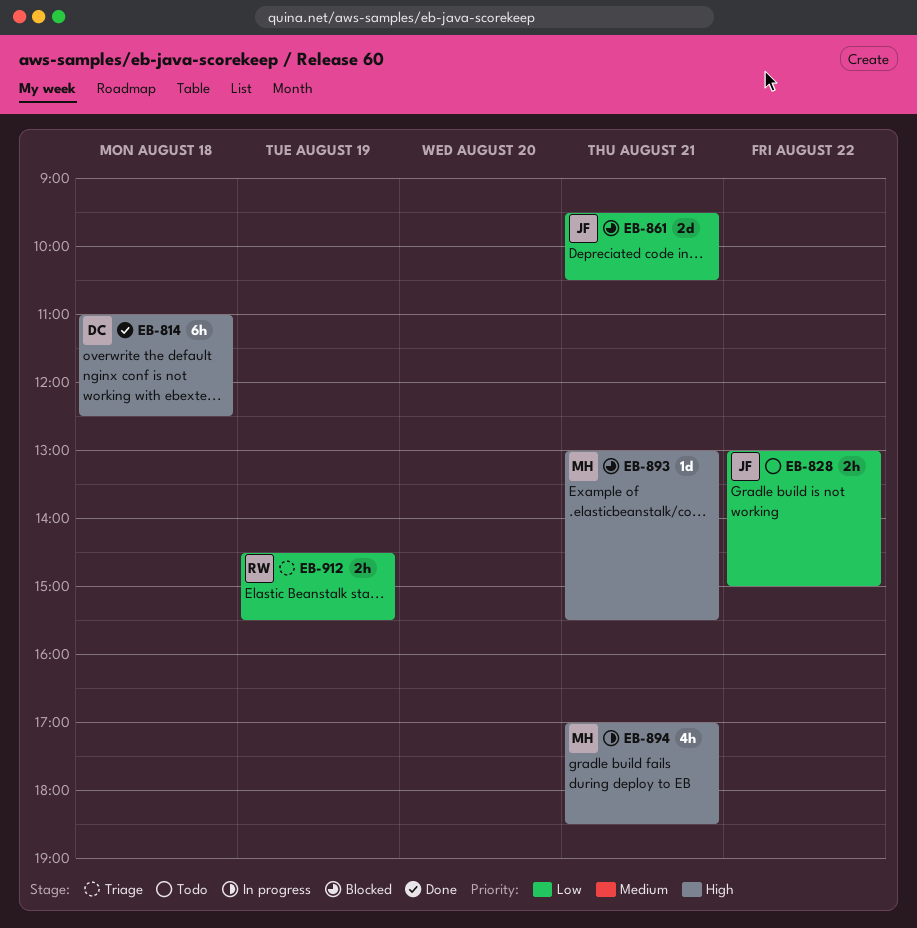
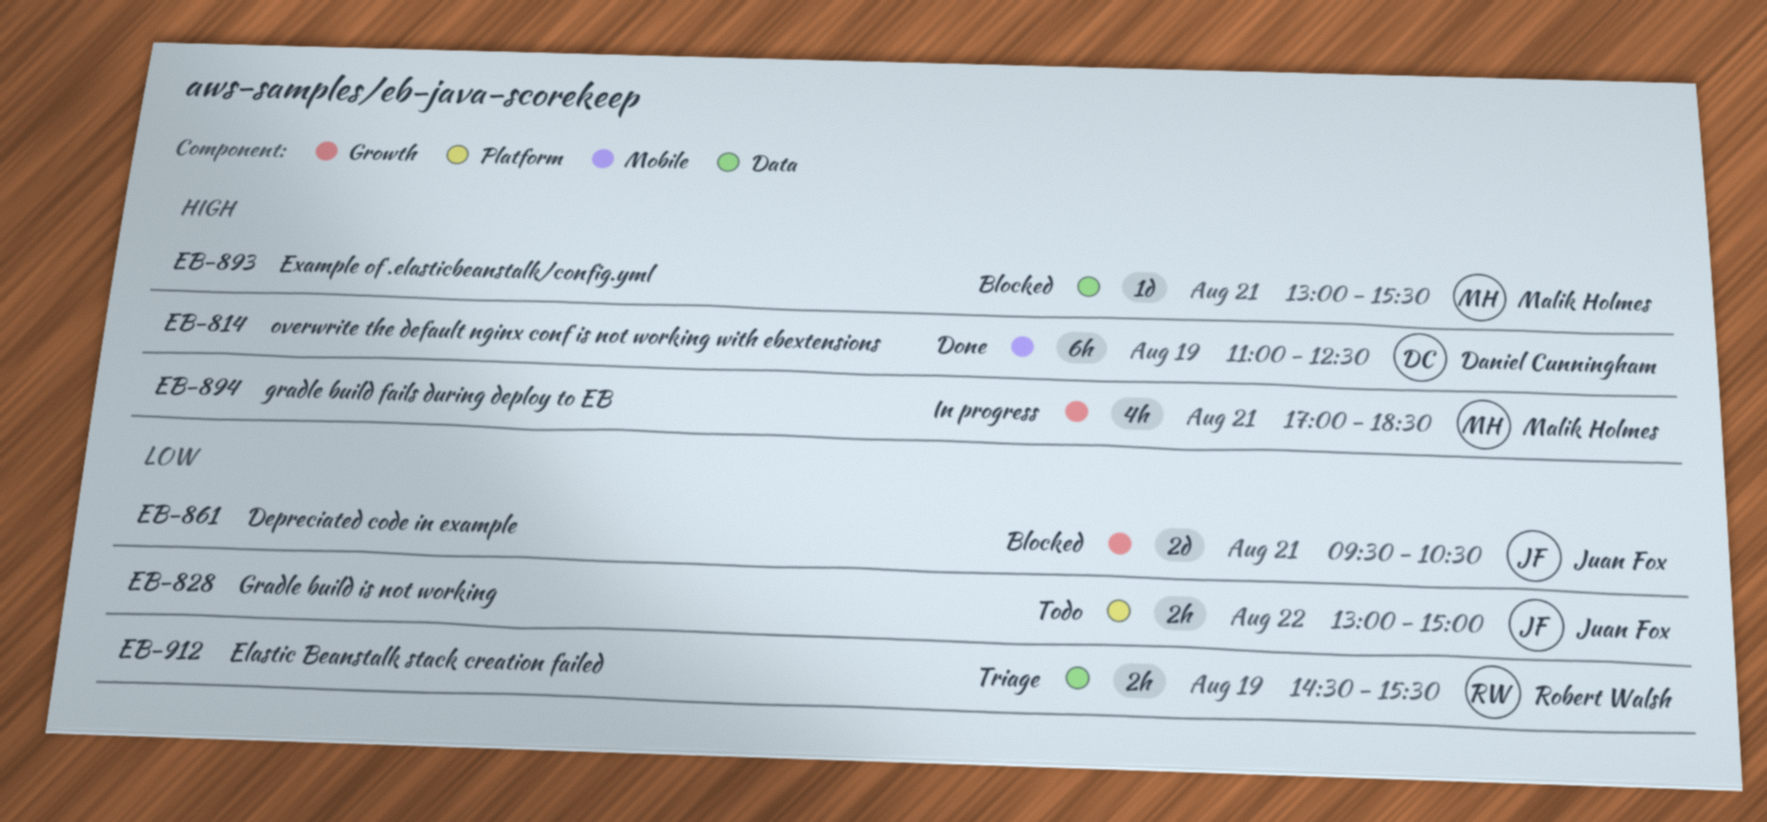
EB-814, day: Aug 18 -> Aug 19

